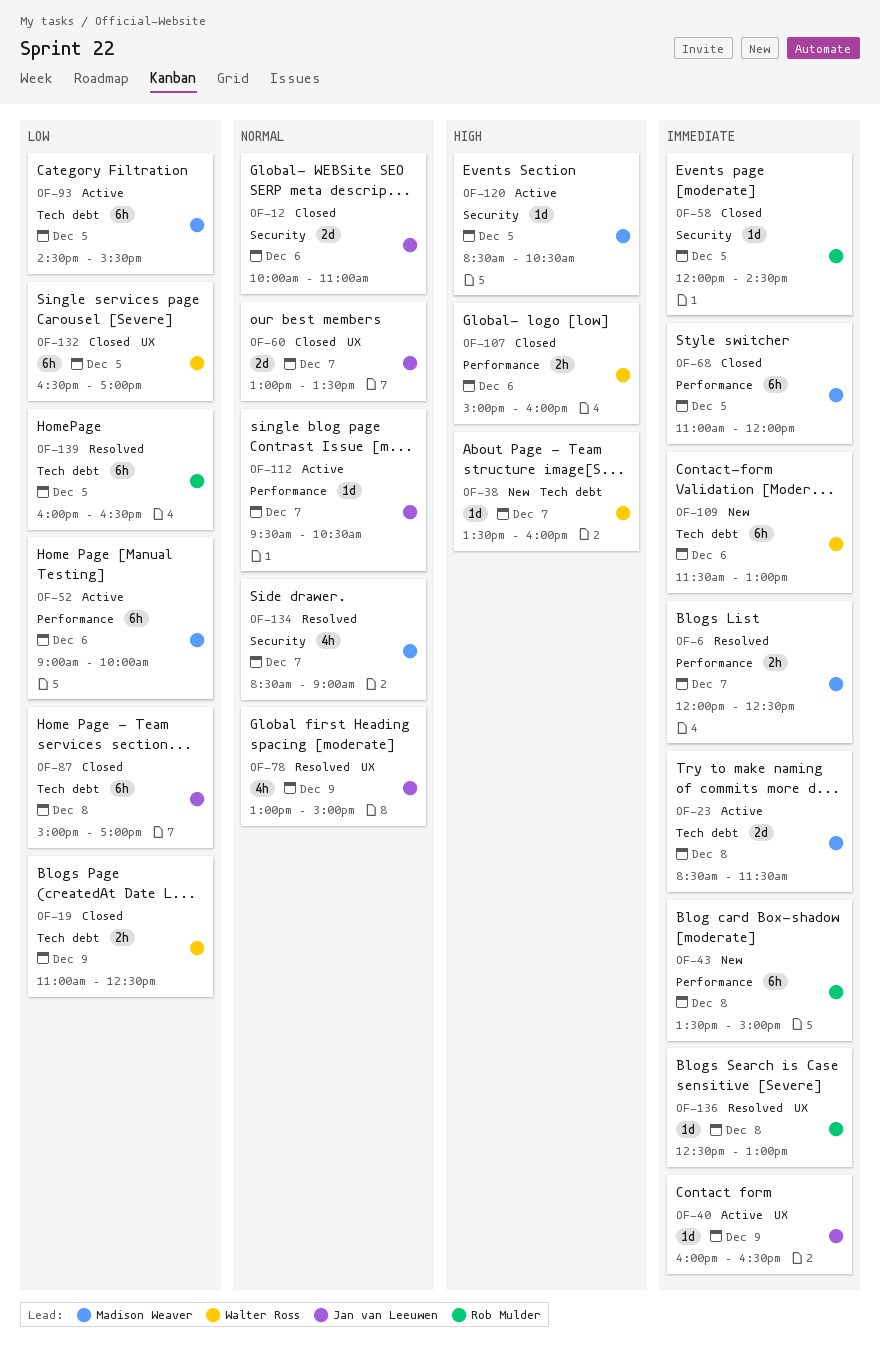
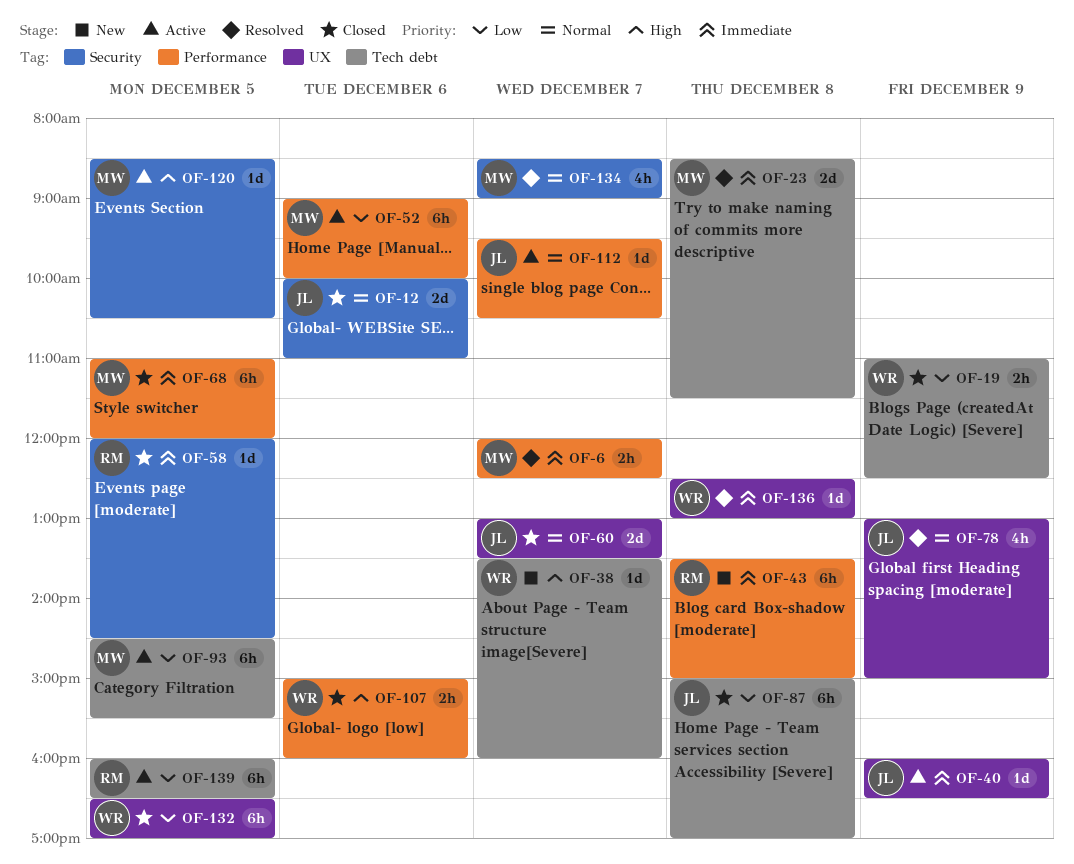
OF-23, status: Active -> Resolved
OF-109: present -> none
OF-136, owner: Rob Mulder -> Walter Ross
OF-139, status: Resolved -> Active

